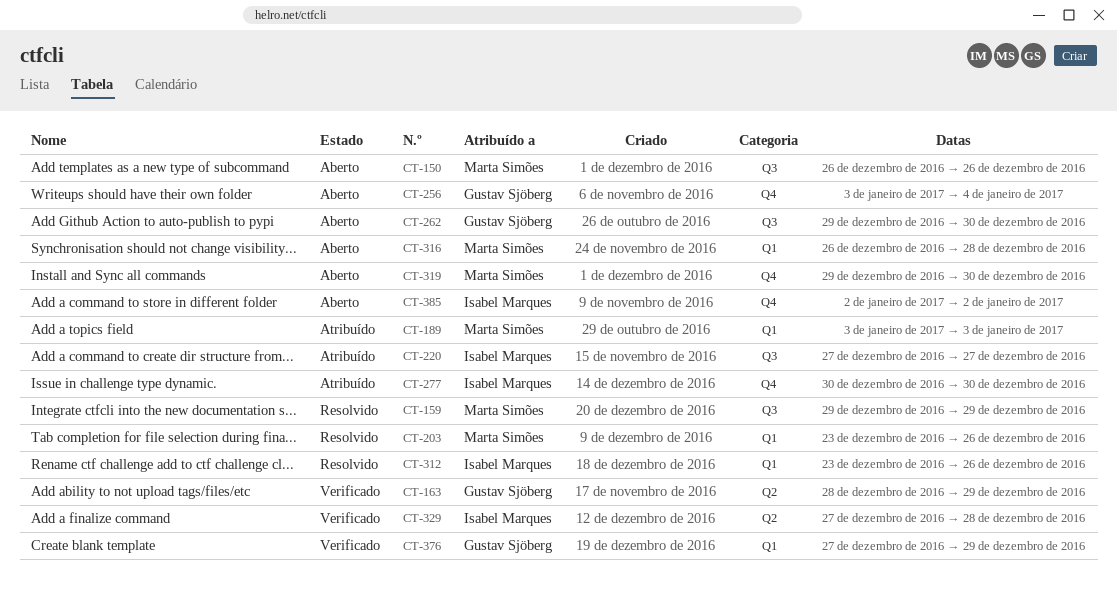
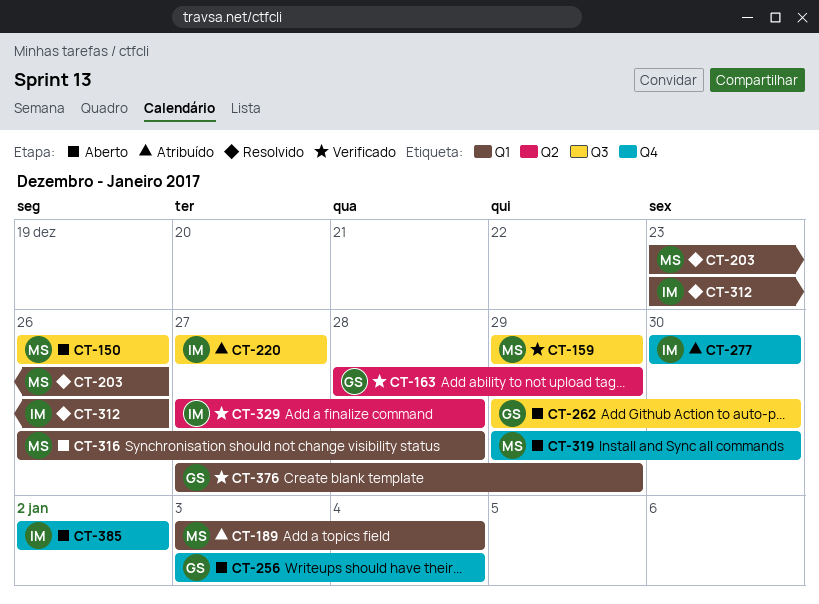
CT-159, status: Resolvido -> Verificado
CT-189, due: Jan 3 -> Jan 4

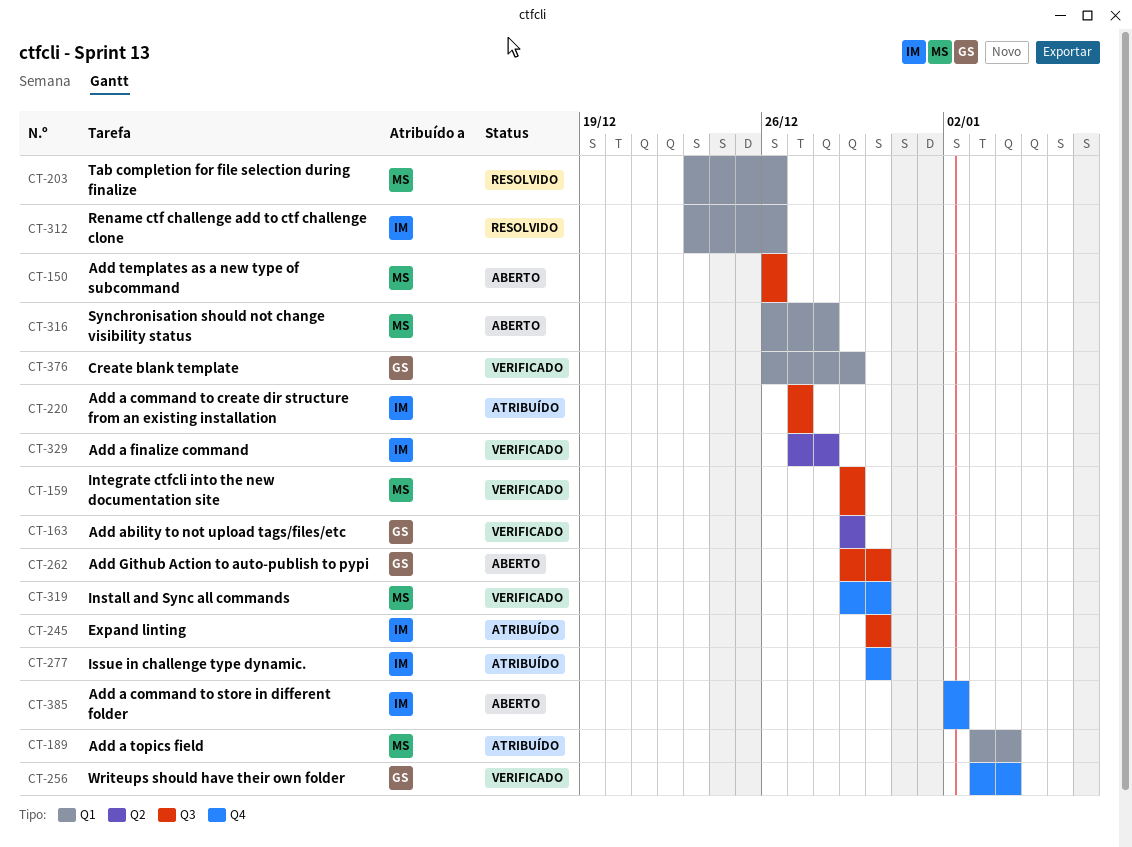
CT-163, start: Dec 28 -> Dec 29
CT-245: none -> present
CT-256, status: Aberto -> Verificado
CT-319, status: Aberto -> Verificado
CT-376, start: Dec 27 -> Dec 26

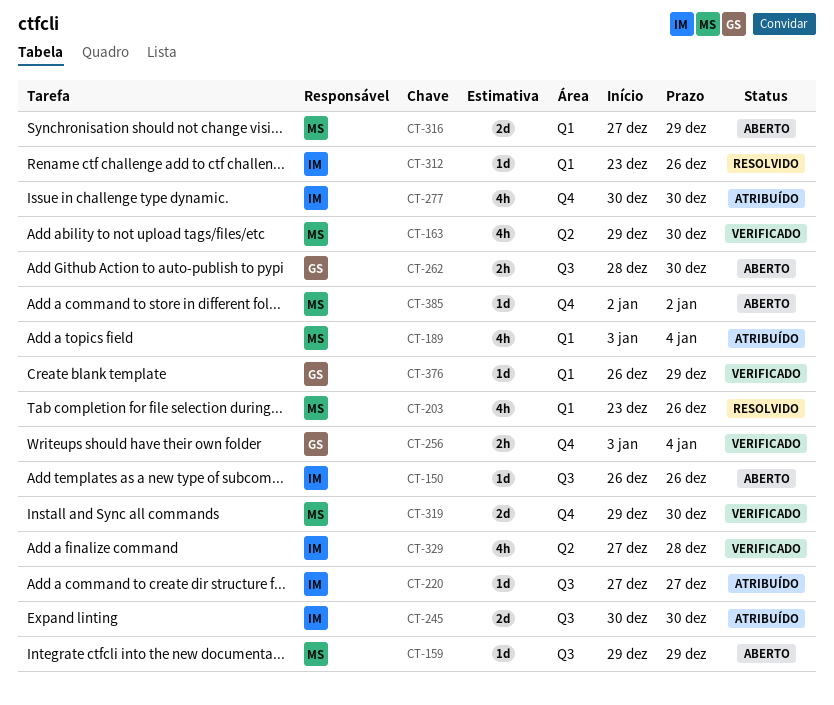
CT-150, owner: MS -> IM
CT-159, status: Verificado -> Aberto
CT-163, owner: GS -> MS
CT-163, due: Dec 29 -> Dec 30
CT-262, start: Dec 29 -> Dec 28
CT-316, start: Dec 26 -> Dec 27
CT-316, due: Dec 28 -> Dec 29
CT-385, owner: IM -> MS

